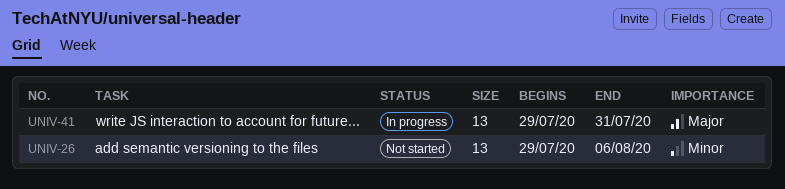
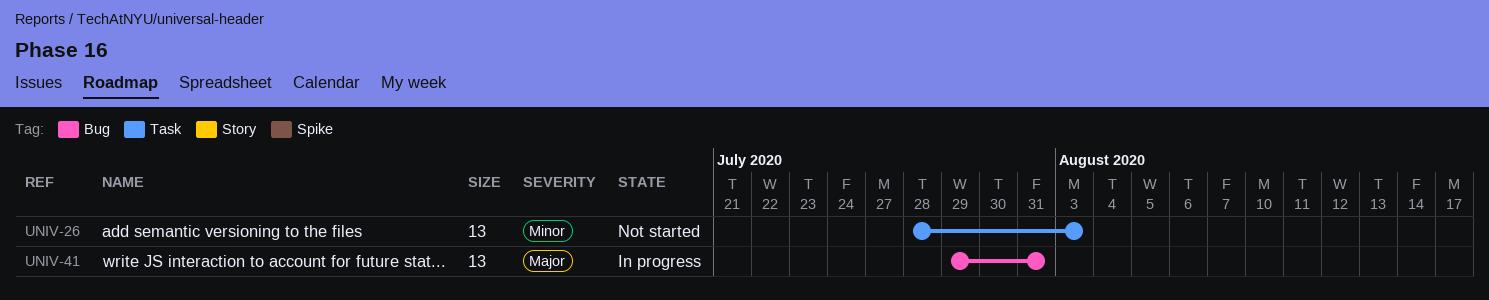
UNIV-26, start: Jul 29 -> Jul 28
UNIV-26, due: Aug 6 -> Aug 3

